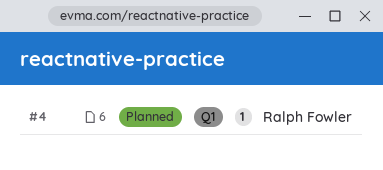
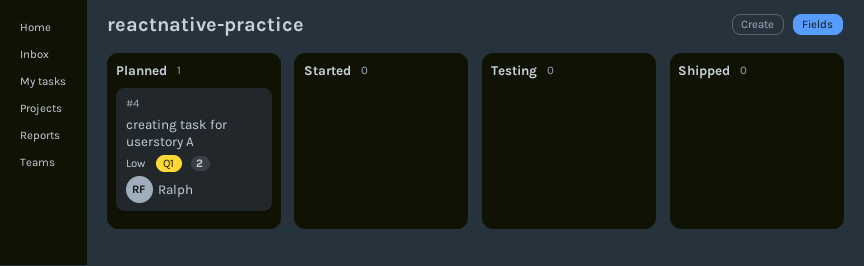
#4, estimate: 1 -> 2

